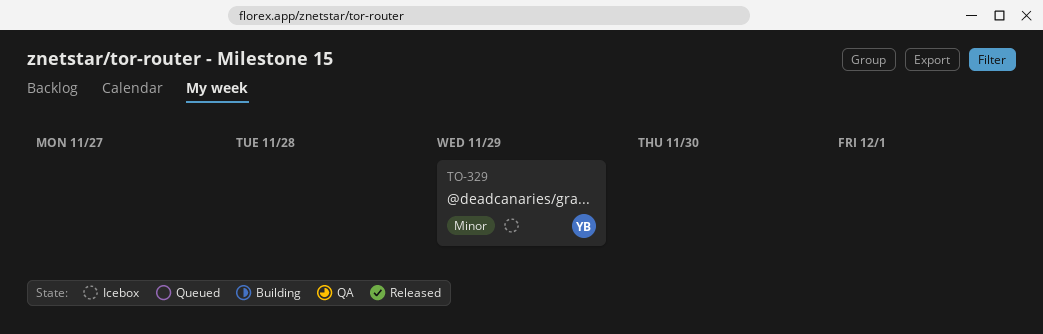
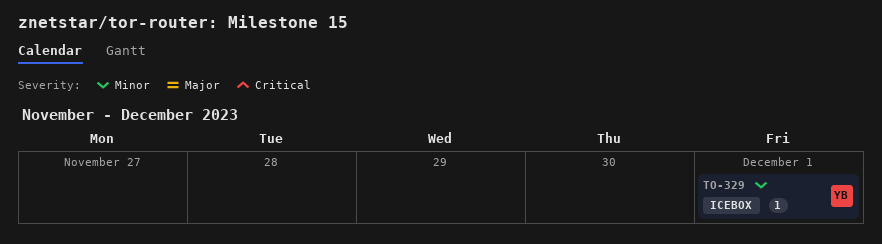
TO-329, due: Nov 29 -> Dec 1

